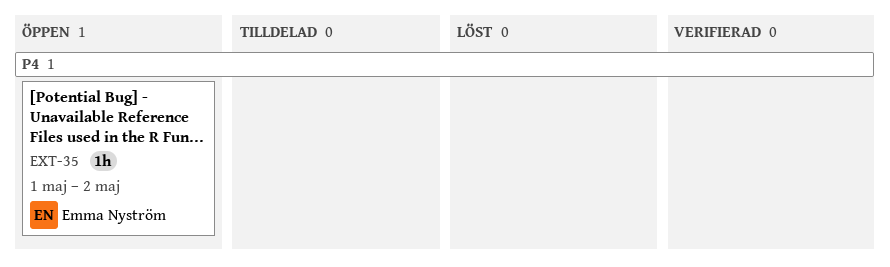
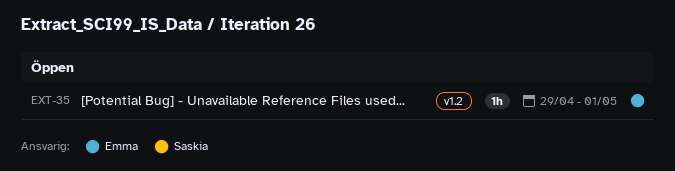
EXT-35, start: May 1 -> Apr 29
EXT-35, due: May 2 -> May 1

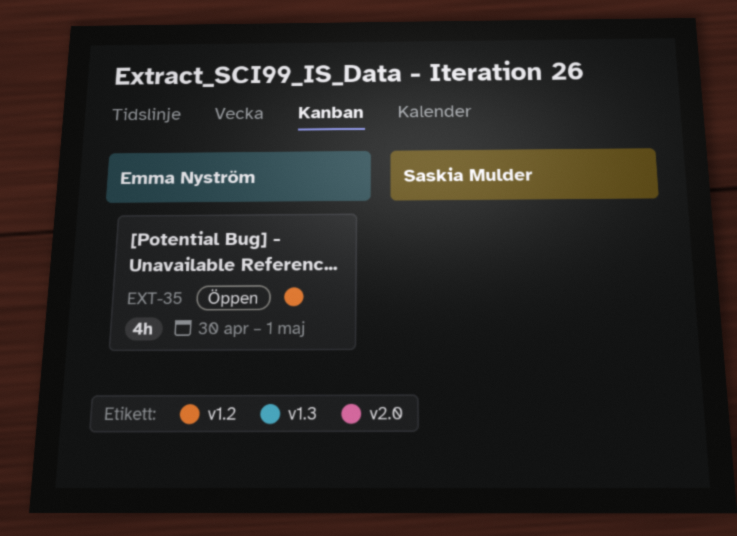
EXT-35, estimate: 1h -> 4h
EXT-35, start: Apr 29 -> Apr 30

